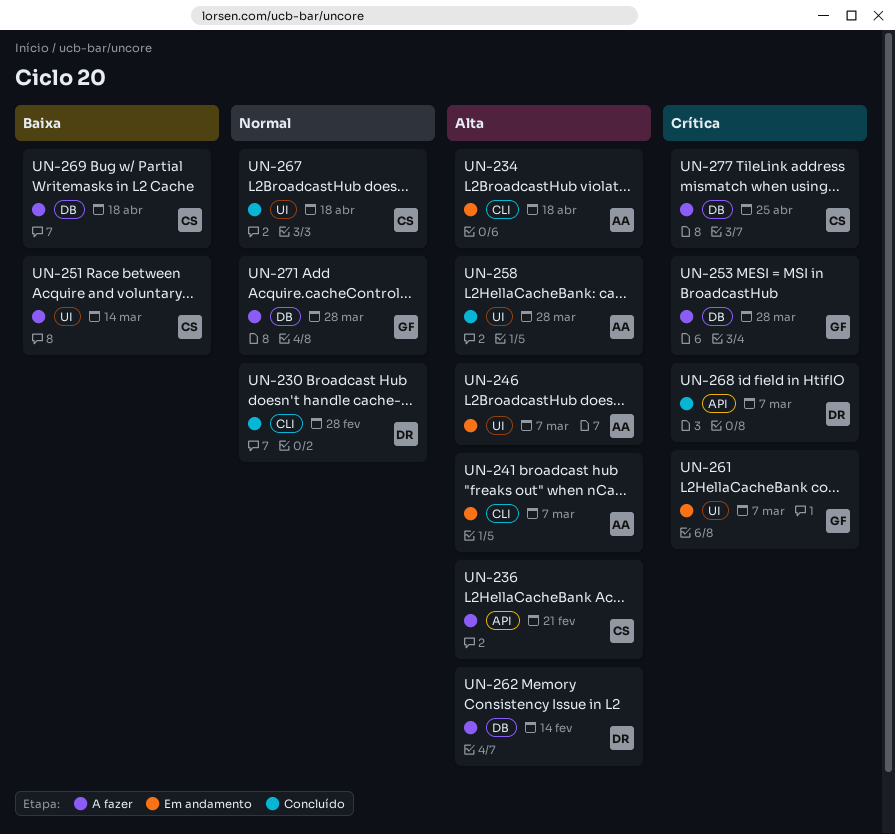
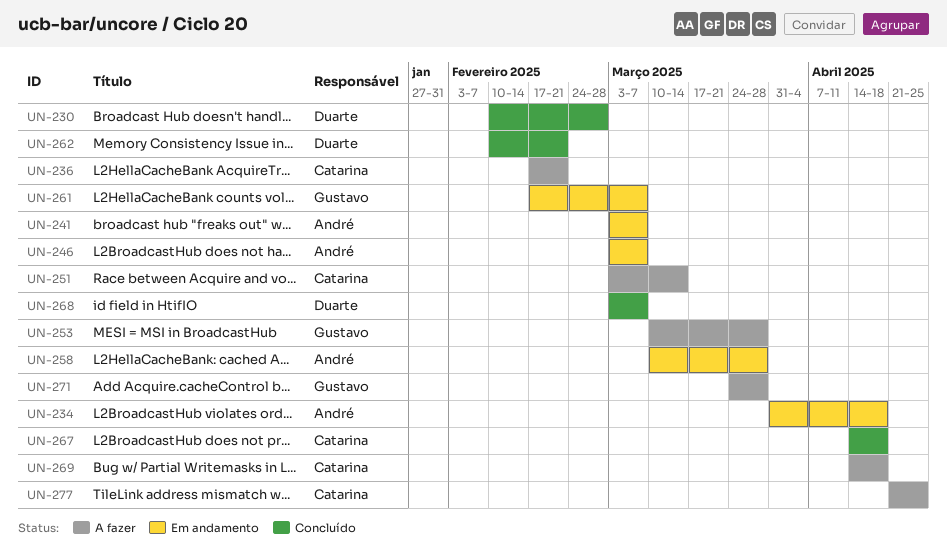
UN-258, status: Concluído -> Em andamento
UN-262, status: A fazer -> Concluído
UN-262, due: Feb 14 -> Feb 21

